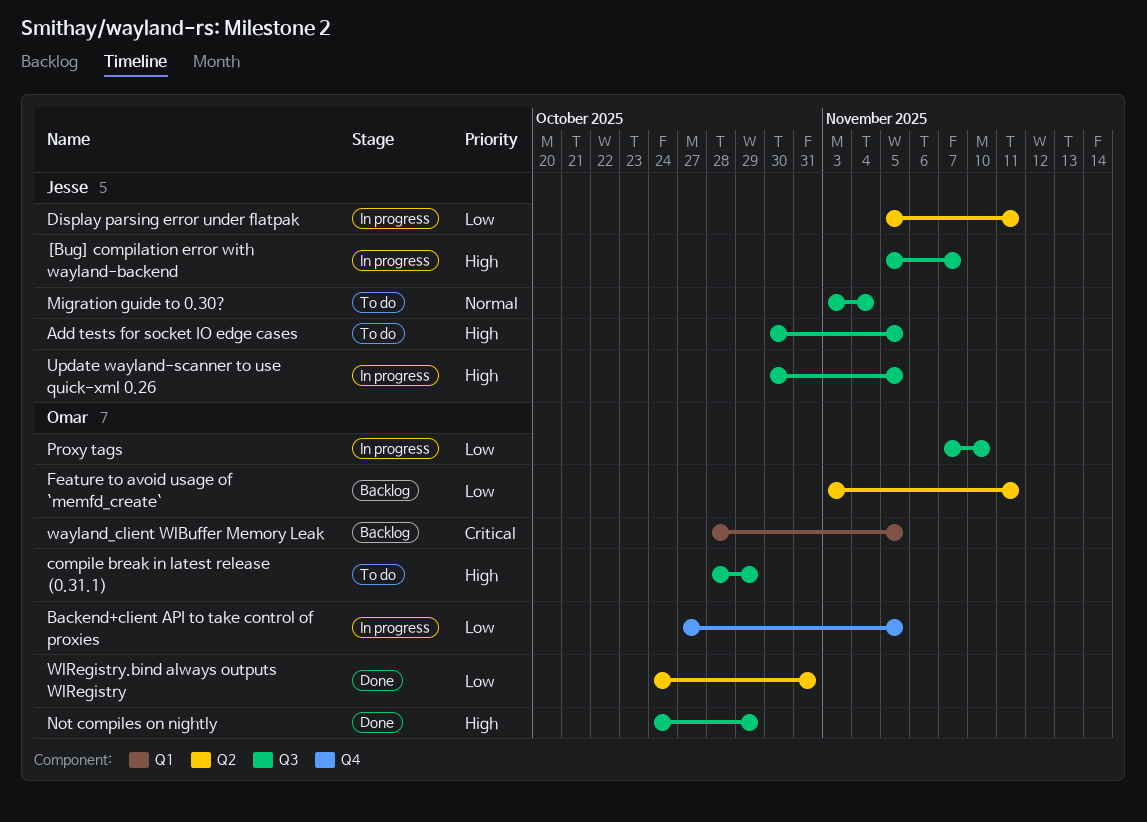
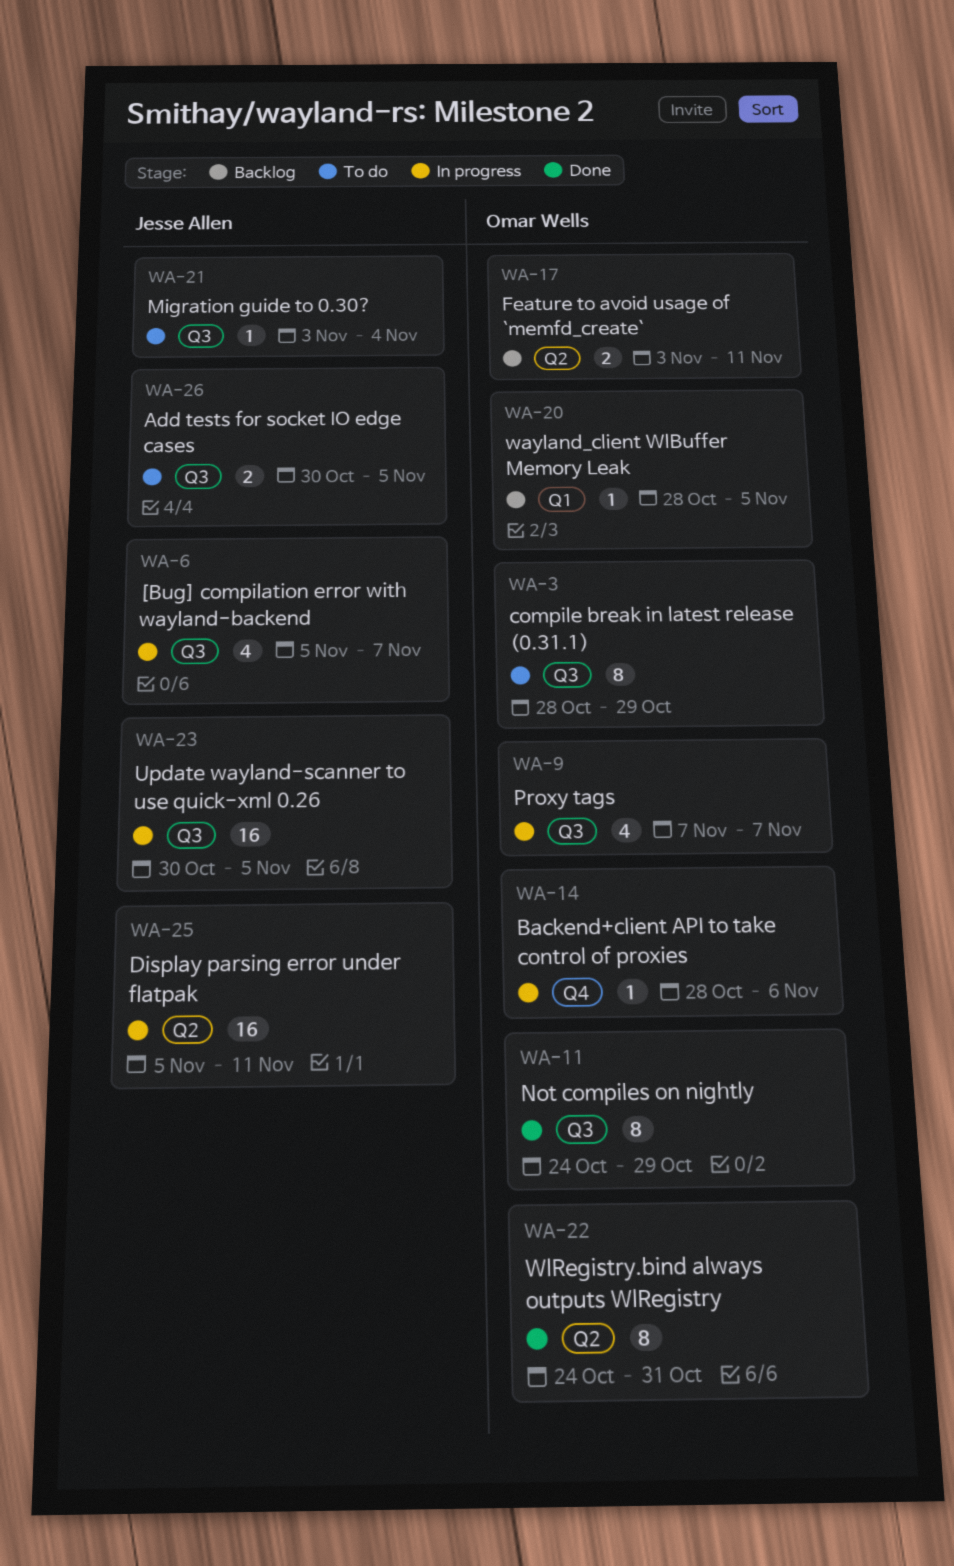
Backend+client API to take control of proxies, start: Oct 27 -> Oct 28
Backend+client API to take control of proxies, due: Nov 5 -> Nov 6
Proxy tags, due: Nov 10 -> Nov 7

